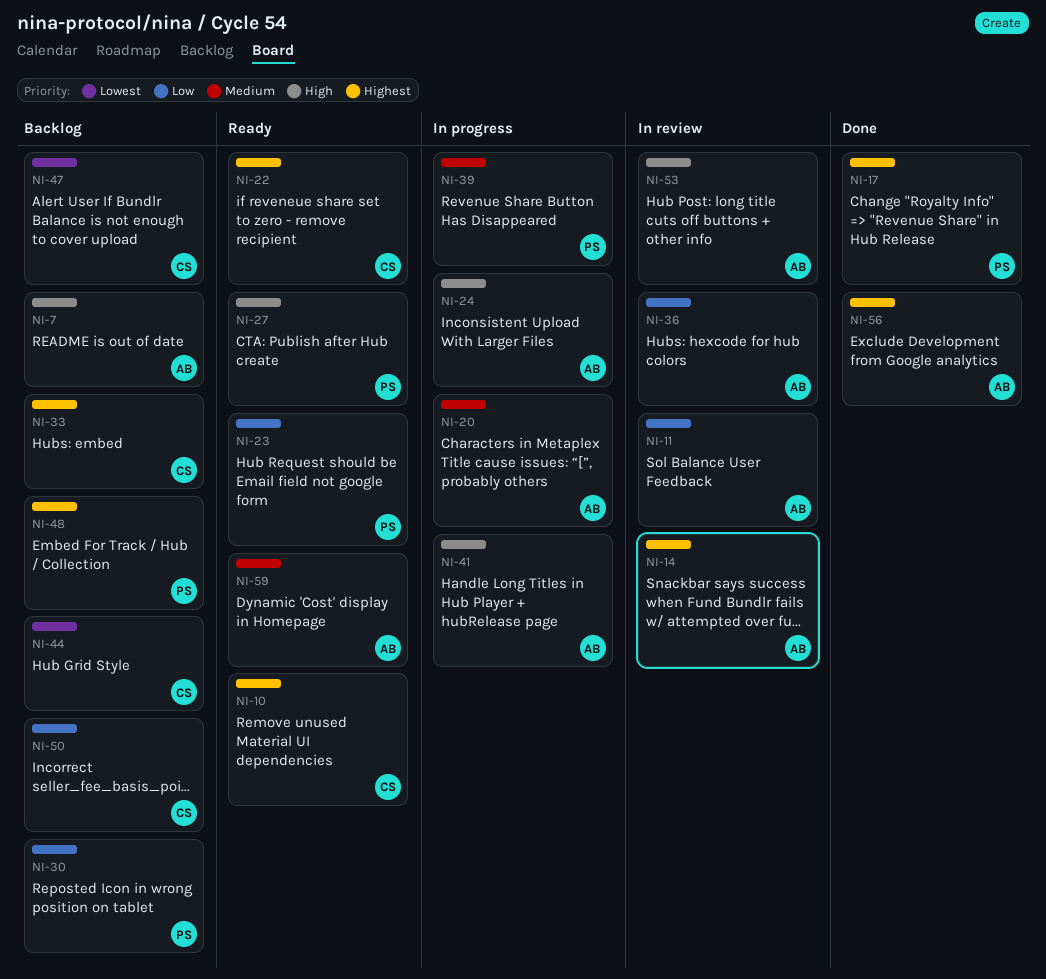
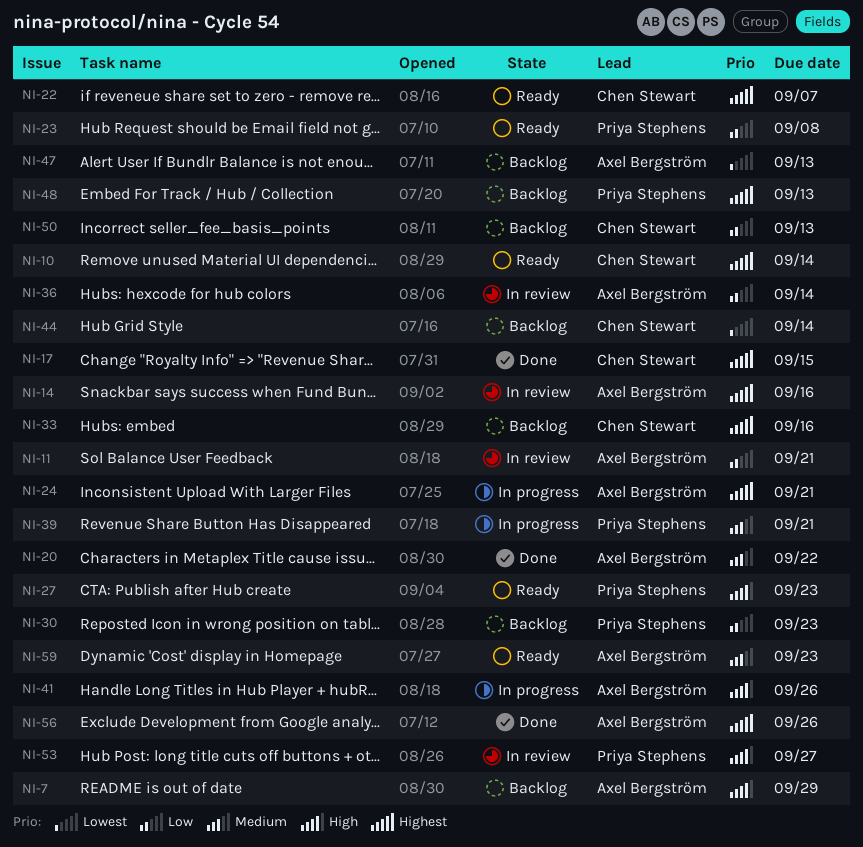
NI-17, owner: Priya Stephens -> Chen Stewart
NI-20, status: In progress -> Done
NI-24, priority: High -> Highest
NI-47, owner: Chen Stewart -> Axel Bergström
NI-53, owner: Axel Bergström -> Priya Stephens

